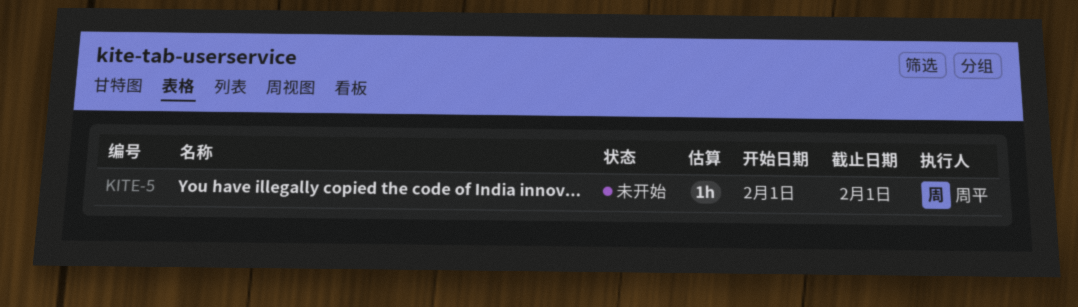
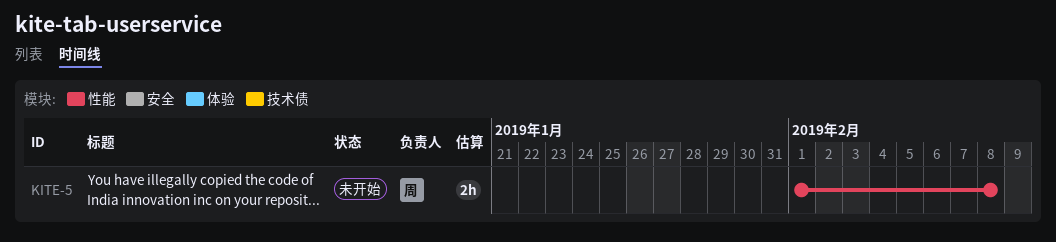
KITE-5, estimate: 1h -> 2h
KITE-5, due: Feb 1 -> Feb 8

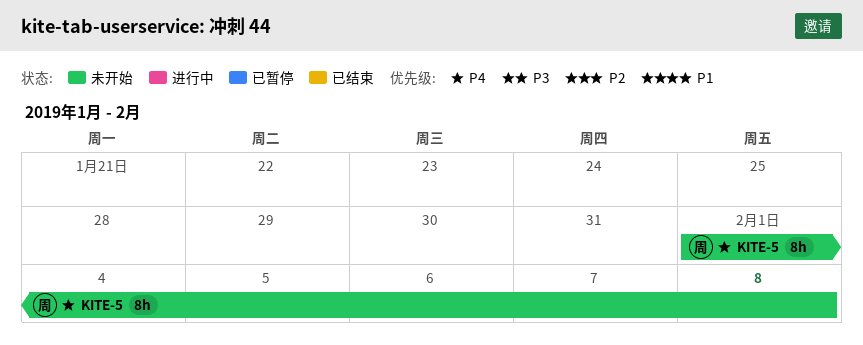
KITE-5, estimate: 2h -> 8h

